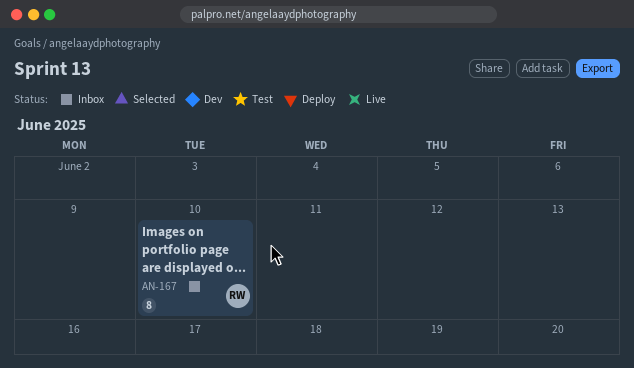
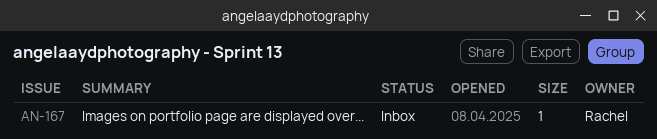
AN-167, estimate: 8 -> 1

